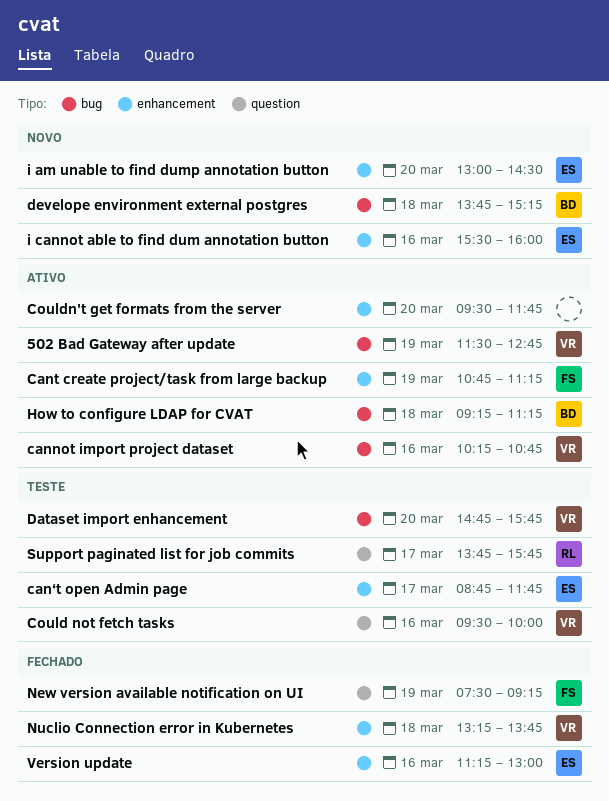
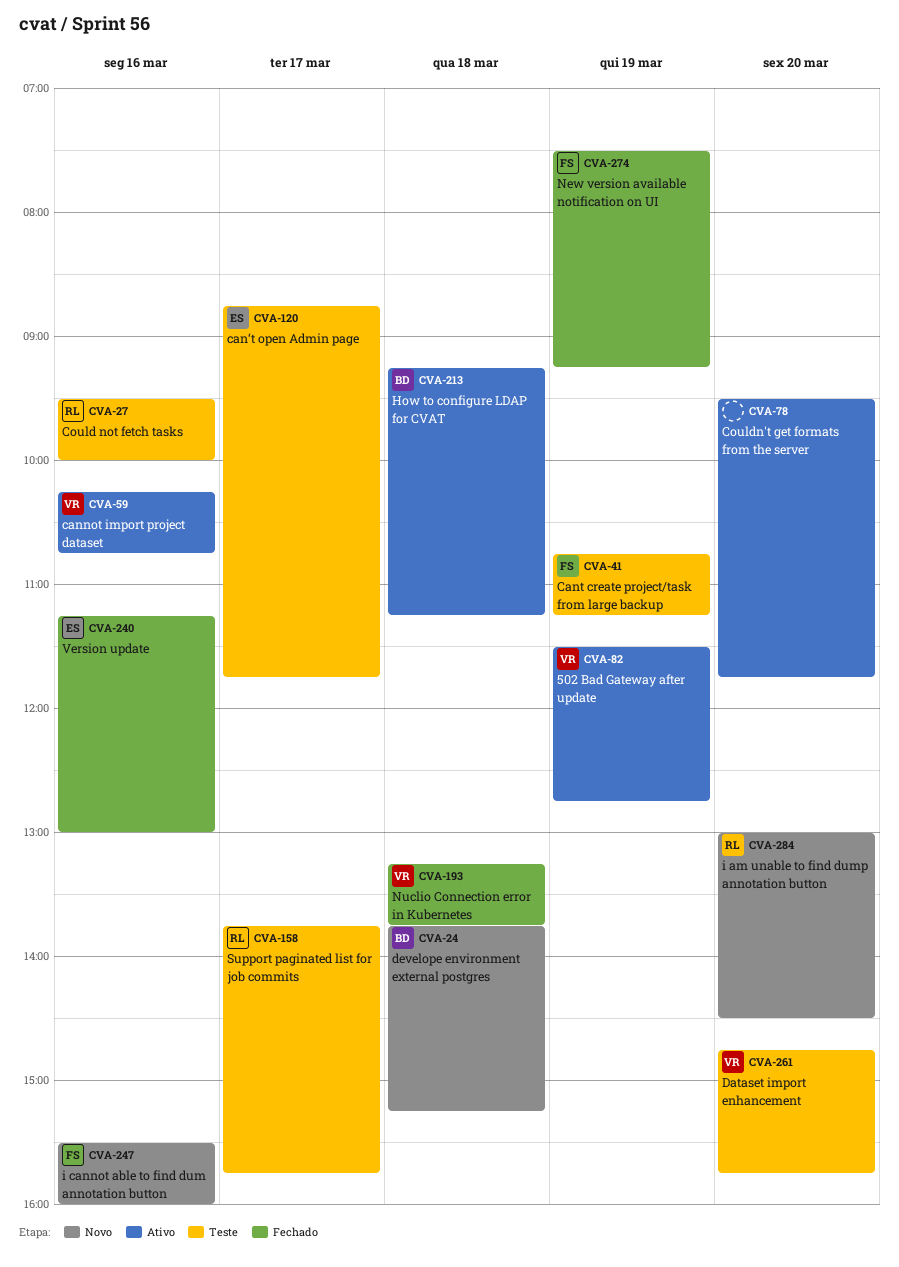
Cant create project/task from large backup, status: Ativo -> Teste
Could not fetch tasks, owner: VR -> RL
i am unable to find dump annotation button, owner: ES -> RL
i cannot able to find dum annotation button, owner: ES -> FS

